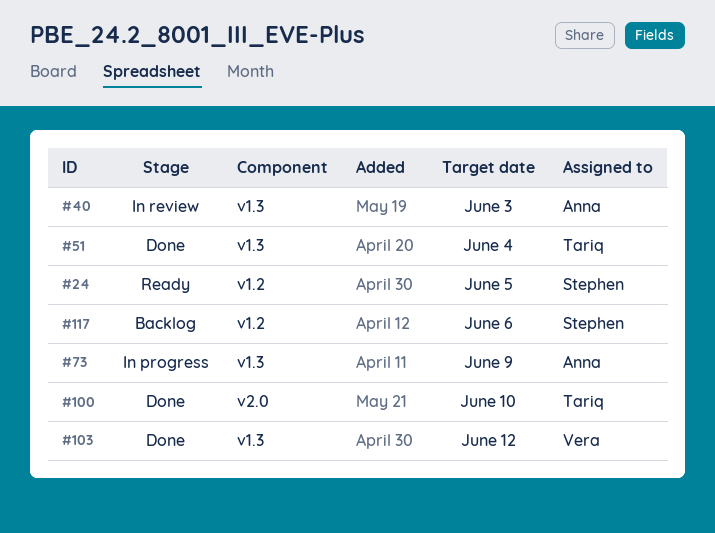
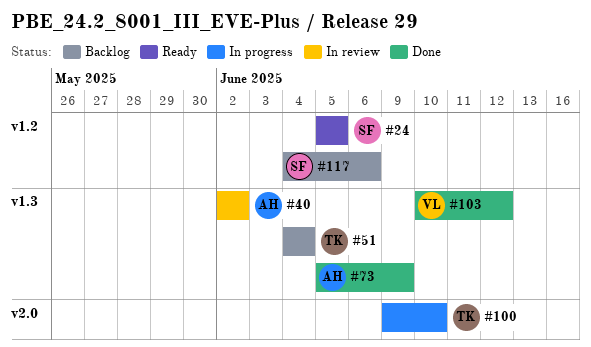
#40, due: Jun 3 -> Jun 2
#51, status: Done -> Backlog
#73, status: In progress -> Done
#100, status: Done -> In progress

